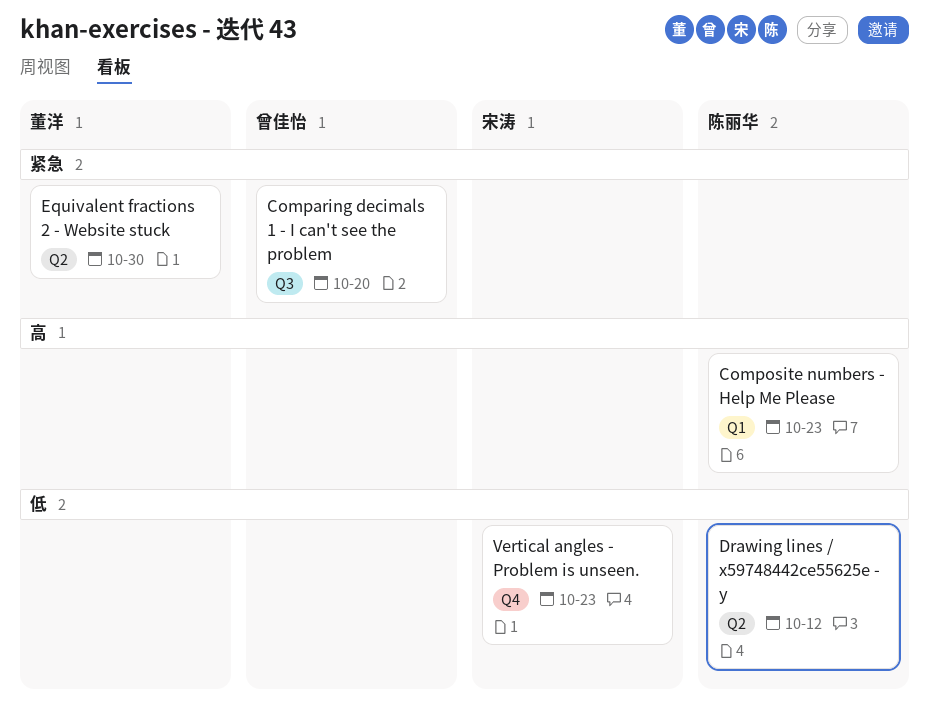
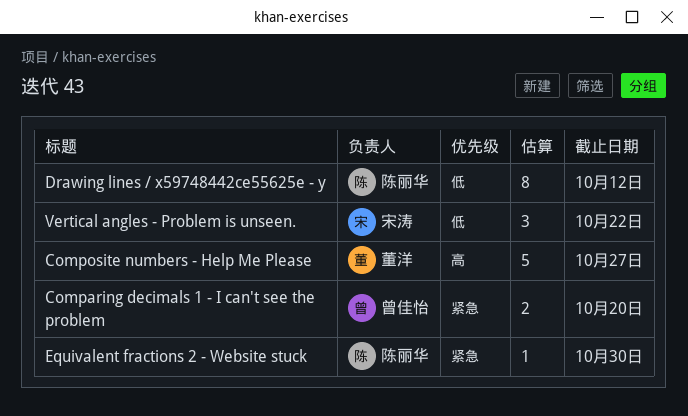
Composite numbers - Help Me Please, owner: 陈丽华 -> 董洋
Composite numbers - Help Me Please, due: Oct 23 -> Oct 27
Equivalent fractions 2 - Website stuck, owner: 董洋 -> 陈丽华
Vertical angles - Problem is unseen., due: Oct 23 -> Oct 22

